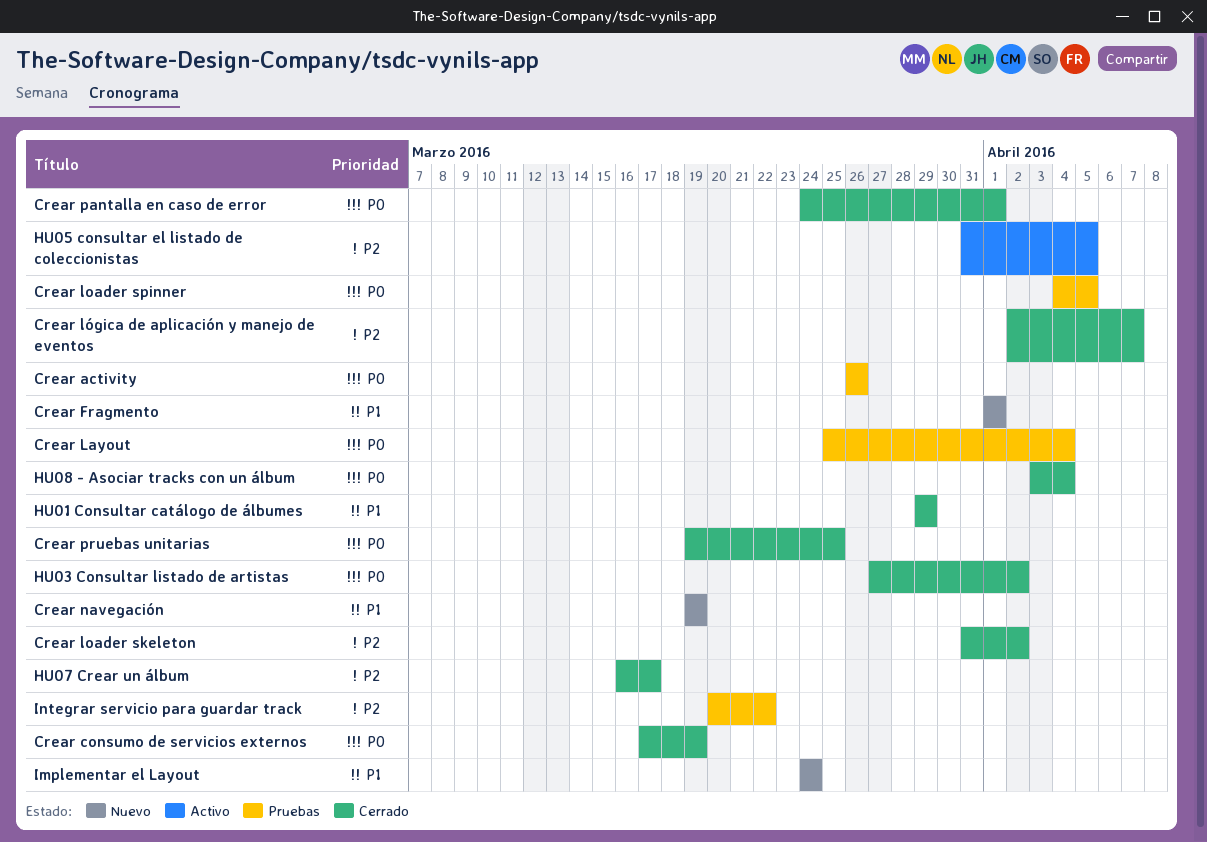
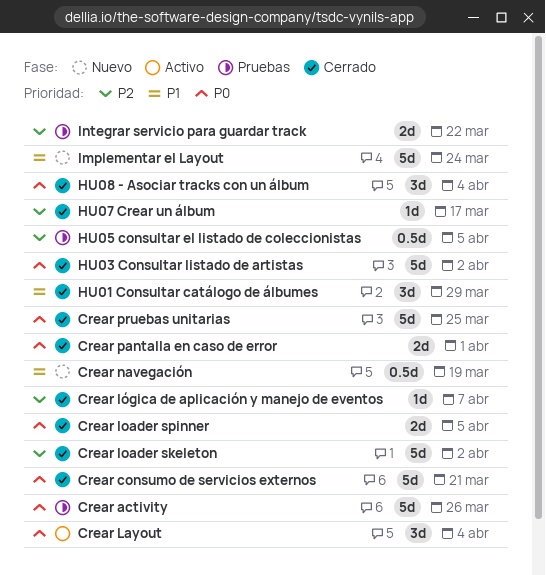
Crear consumo de servicios externos, due: Mar 19 -> Mar 21
Crear Fragmento: present -> none
Crear Layout, status: Pruebas -> Activo
Crear loader spinner, status: Pruebas -> Cerrado
HU05 consultar el listado de coleccionistas, status: Activo -> Pruebas

